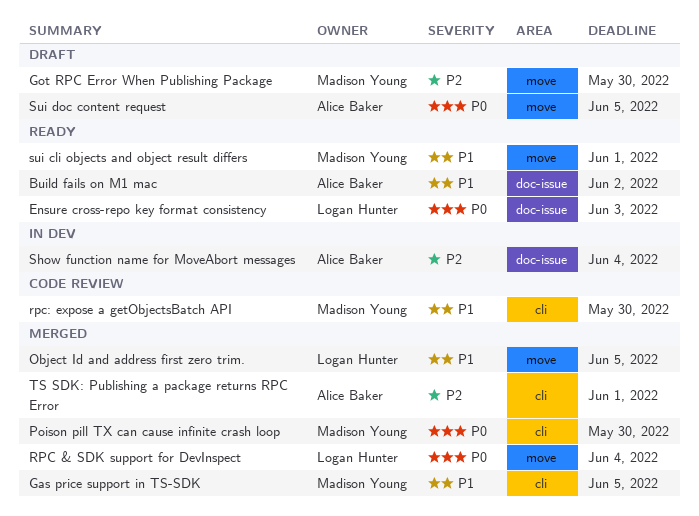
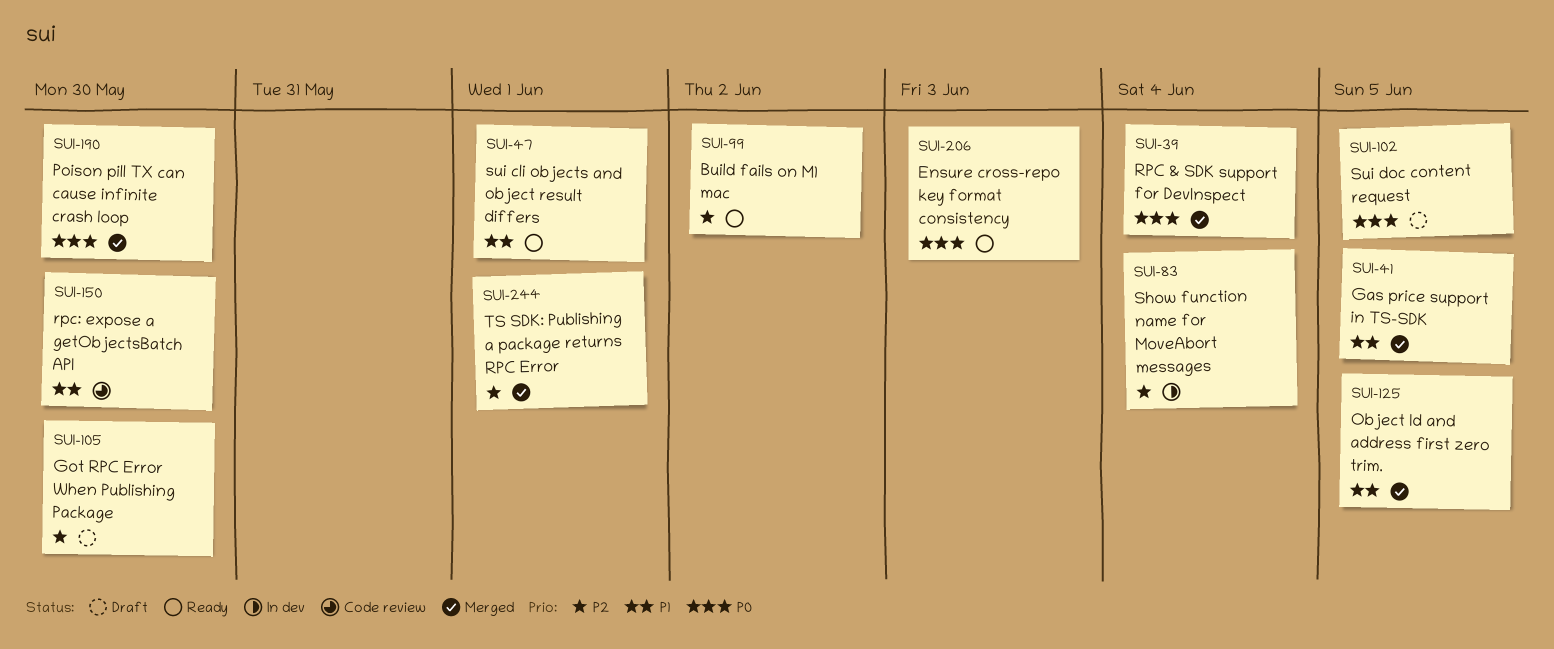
Build fails on M1 mac, priority: P1 -> P2

